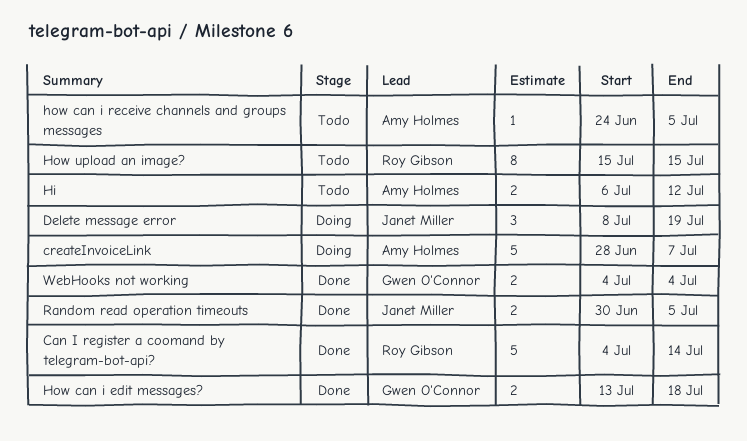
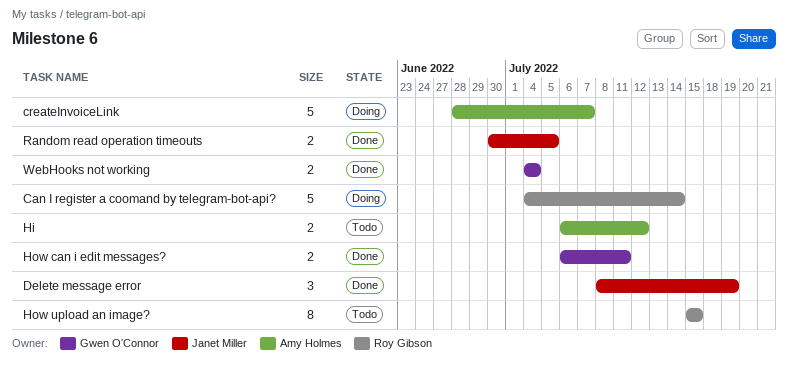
Can I register a coomand by telegram-bot-api?, status: Done -> Doing
Delete message error, status: Doing -> Done
How can i edit messages?, start: Jul 13 -> Jul 6
How can i edit messages?, due: Jul 18 -> Jul 11
how can i receive channels and groups messages: present -> none

